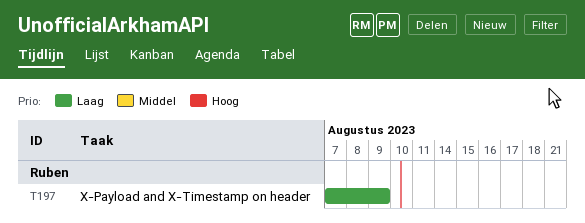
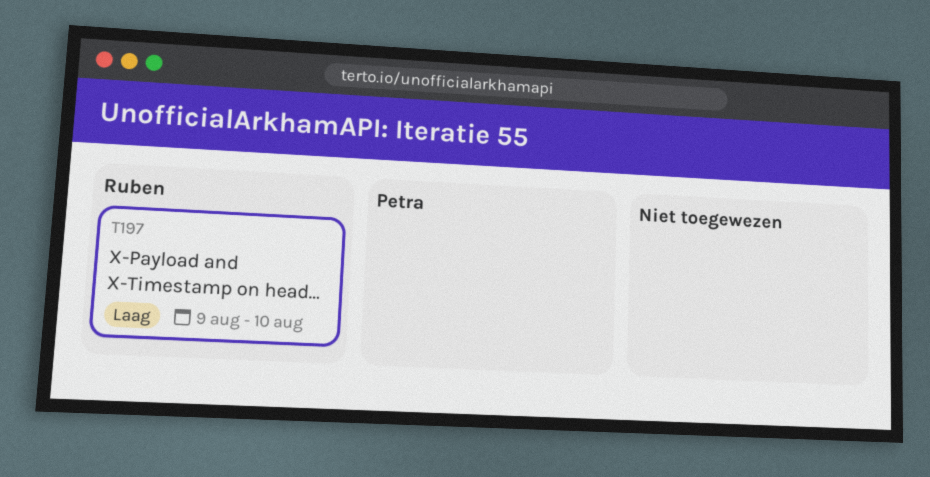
T197, start: Aug 7 -> Aug 9
T197, due: Aug 9 -> Aug 10

